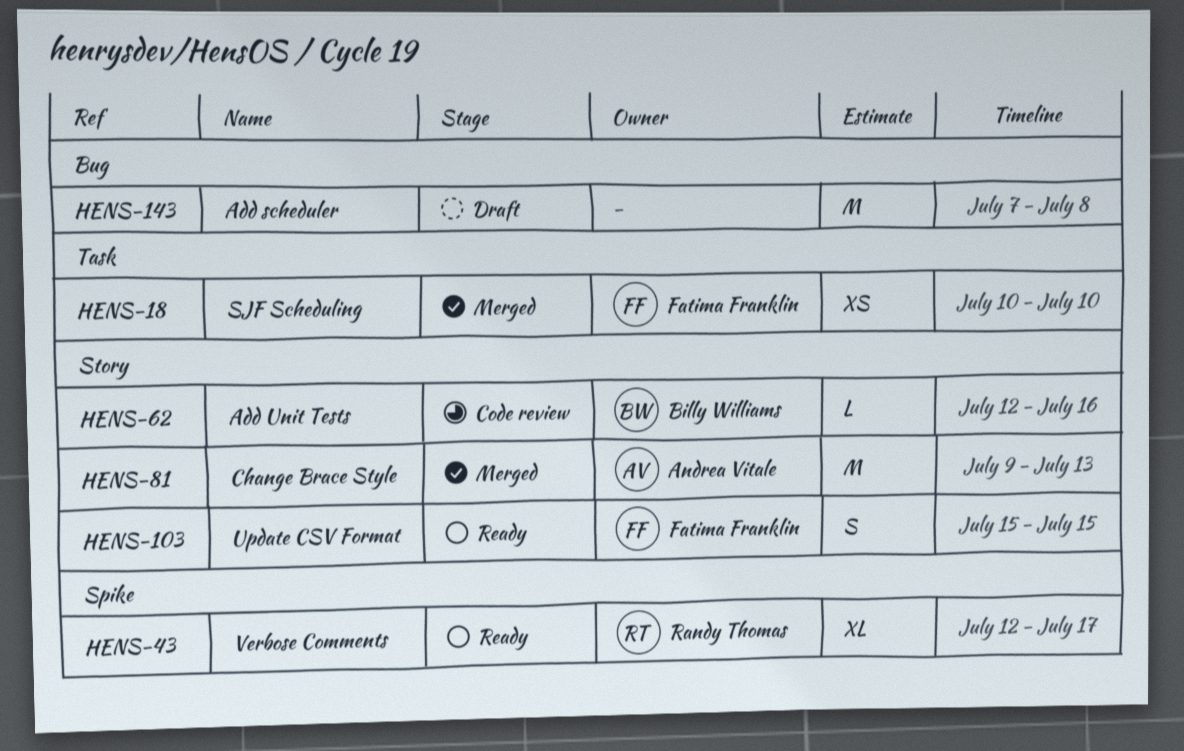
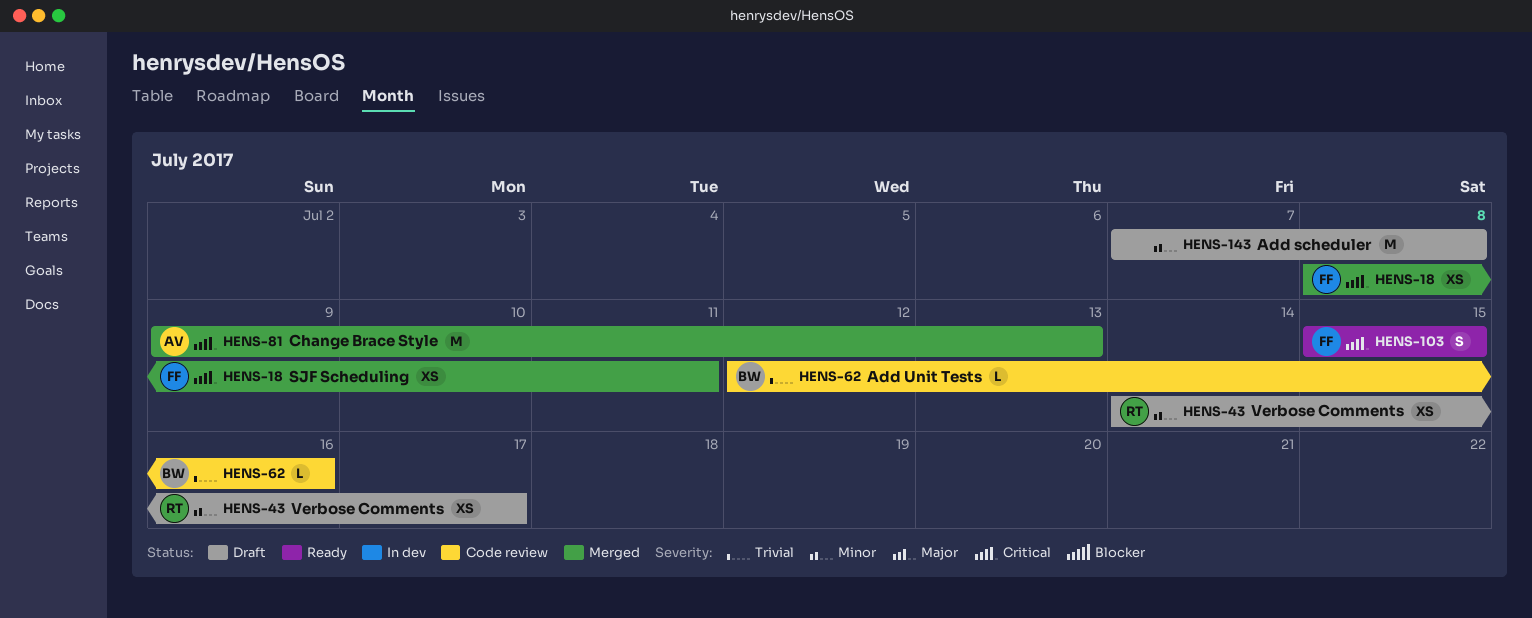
HENS-18, start: Jul 10 -> Jul 8
HENS-18, due: Jul 10 -> Jul 11
HENS-43, status: Ready -> Draft
HENS-43, estimate: XL -> XS
HENS-43, start: Jul 12 -> Jul 14

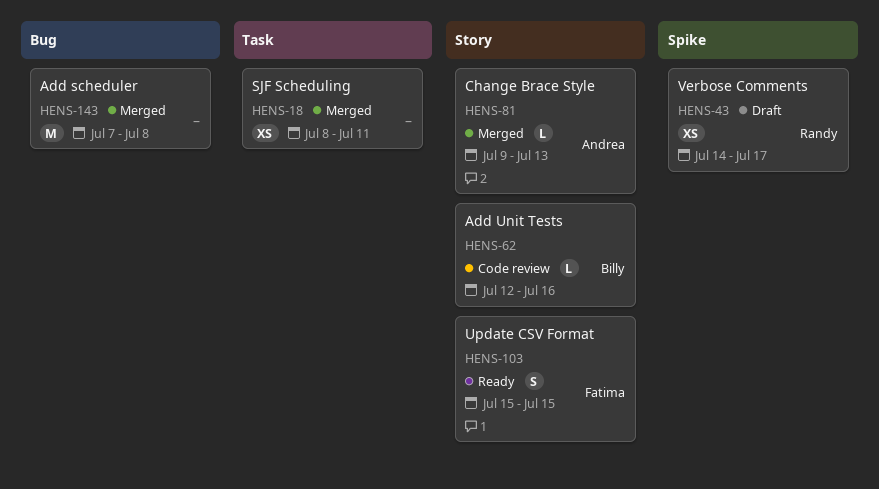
HENS-18, owner: Fatima -> none
HENS-81, estimate: M -> L
HENS-143, status: Draft -> Merged

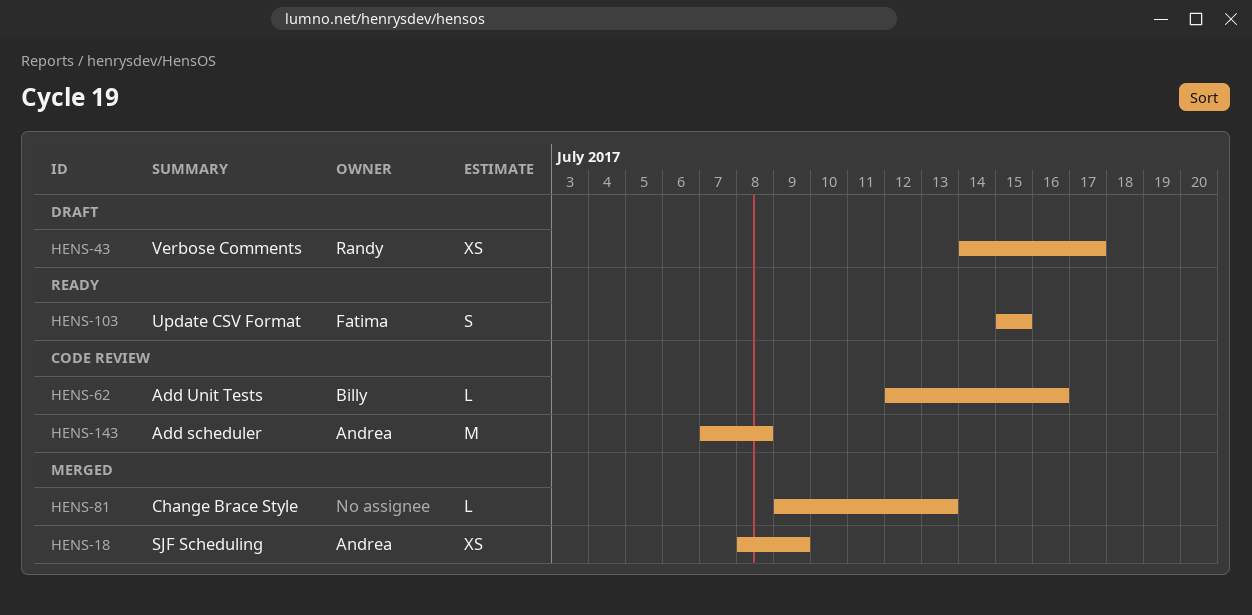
HENS-18, owner: none -> Andrea
HENS-18, due: Jul 11 -> Jul 9
HENS-81, owner: Andrea -> none
HENS-143, status: Merged -> Code review
HENS-143, owner: none -> Andrea

